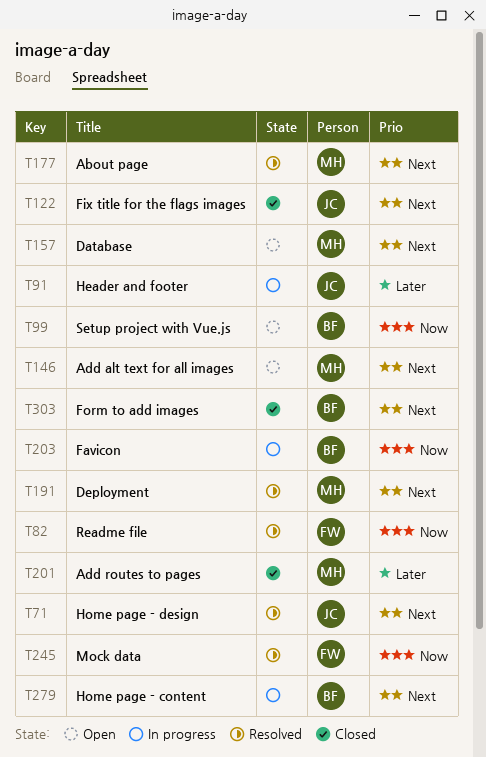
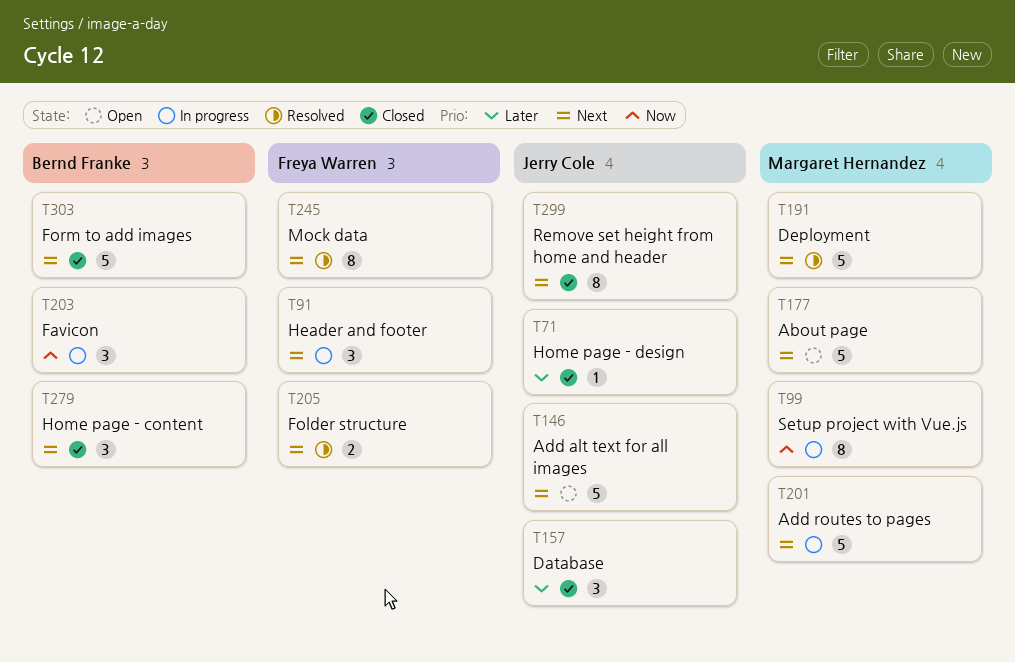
T71, status: Resolved -> Closed
T71, priority: Next -> Later
T82: present -> none
T91, owner: Jerry Cole -> Freya Warren
T91, priority: Later -> Next
T99, status: Open -> In progress
T99, owner: Bernd Franke -> Margaret Hernandez
T122: present -> none
T146, owner: Margaret Hernandez -> Jerry Cole
T157, status: Open -> Closed
T157, owner: Margaret Hernandez -> Jerry Cole
T157, priority: Next -> Later
T177, status: Resolved -> Open
T201, status: Closed -> In progress
T201, priority: Later -> Next
T205: none -> present
T245, priority: Now -> Next
T279, status: In progress -> Closed
T299: none -> present

